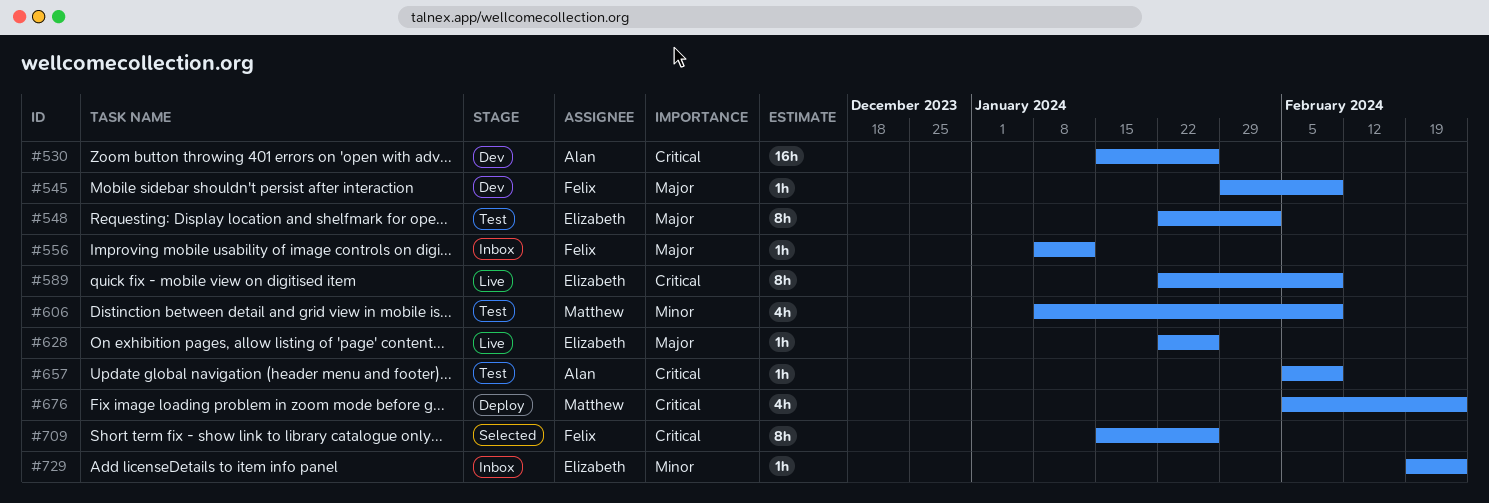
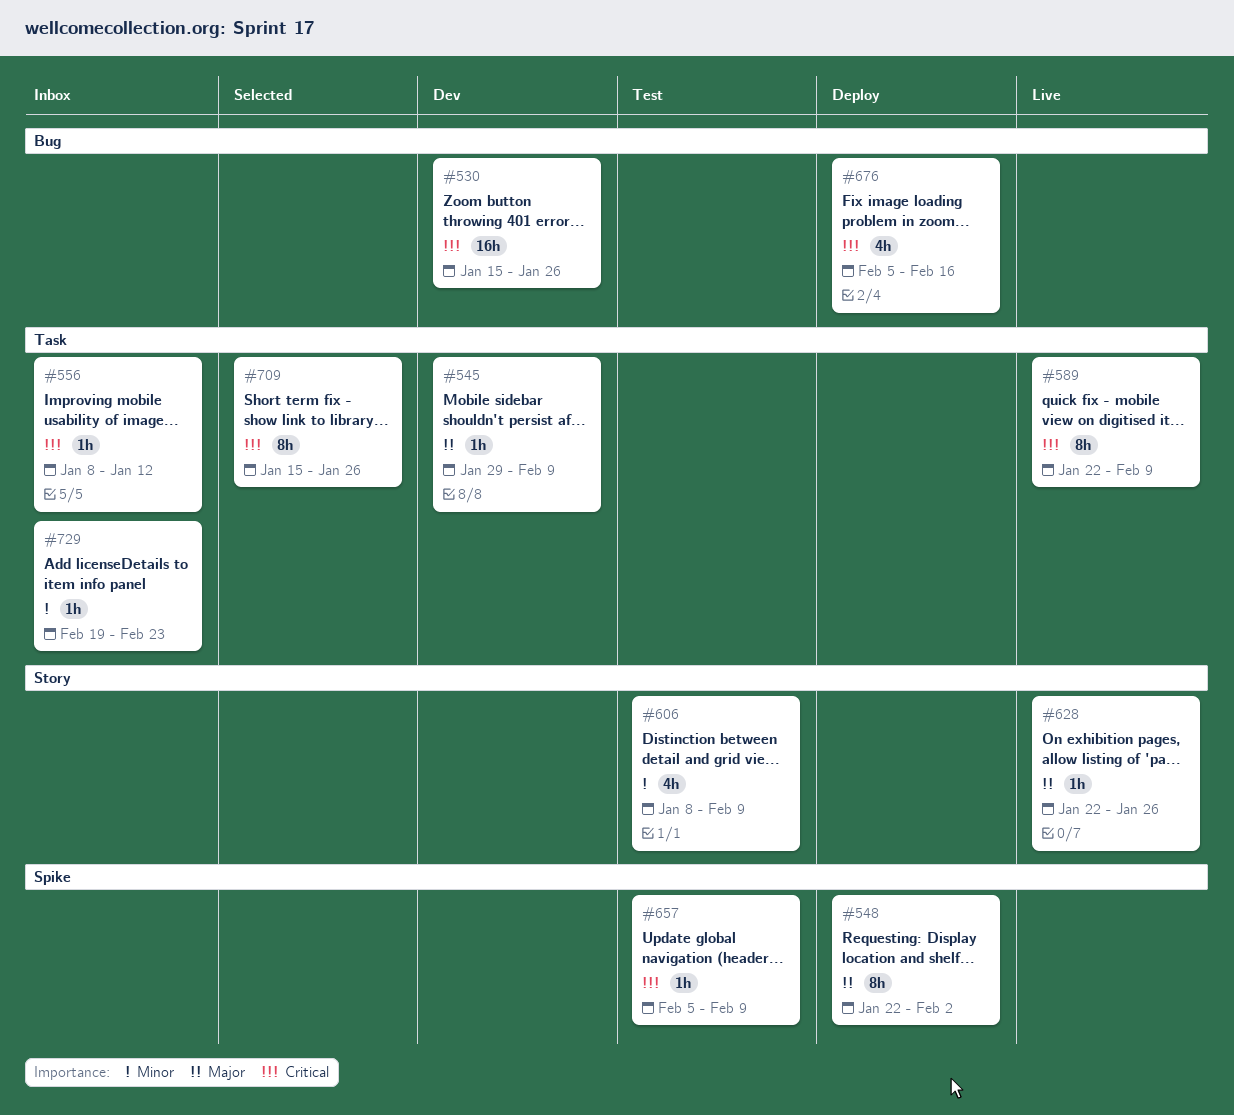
#548, status: Test -> Deploy
#556, priority: Major -> Critical
#676, due: Feb 23 -> Feb 16

